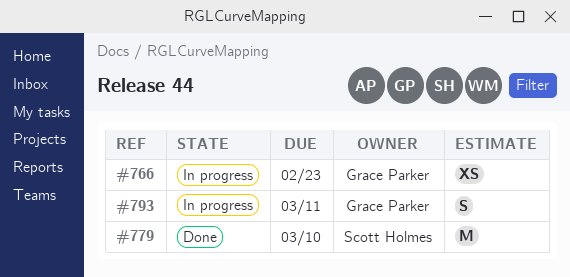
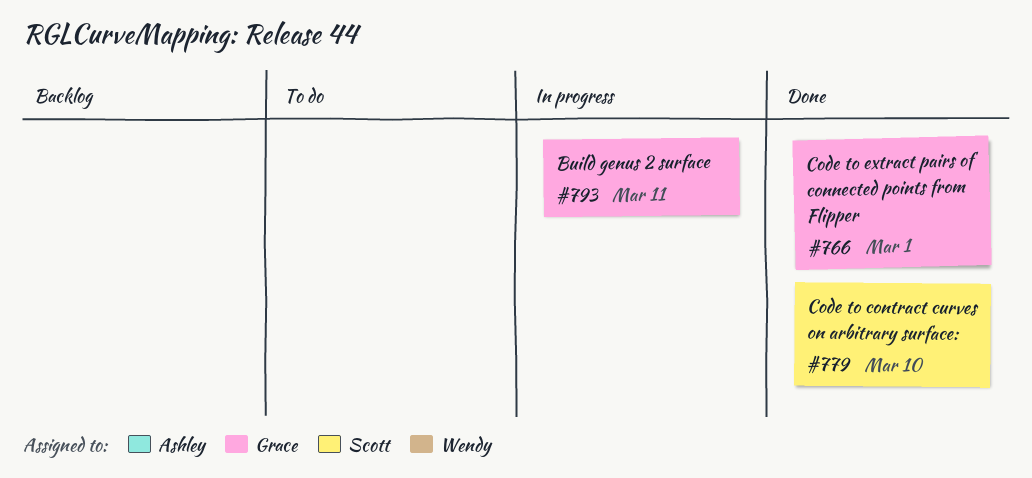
#766, status: In progress -> Done
#766, due: Feb 23 -> Mar 1

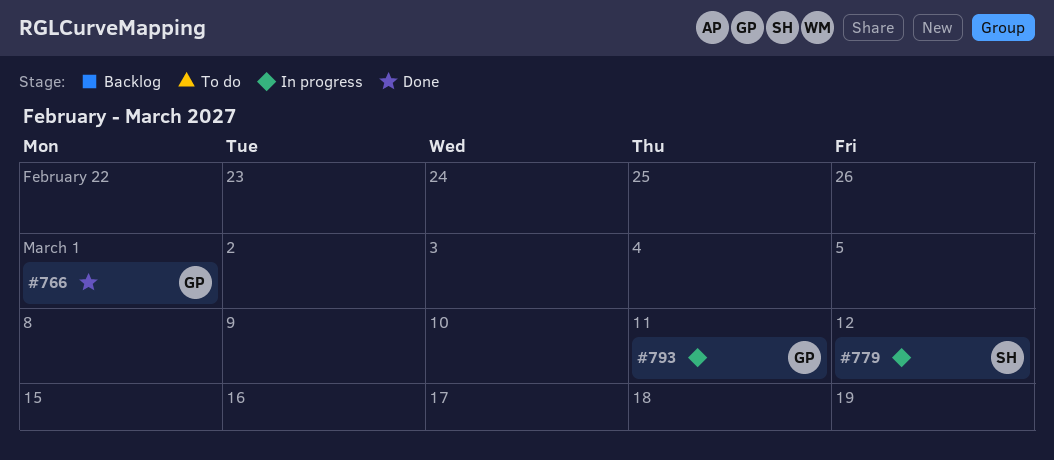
#779, status: Done -> In progress
#779, due: Mar 10 -> Mar 12

